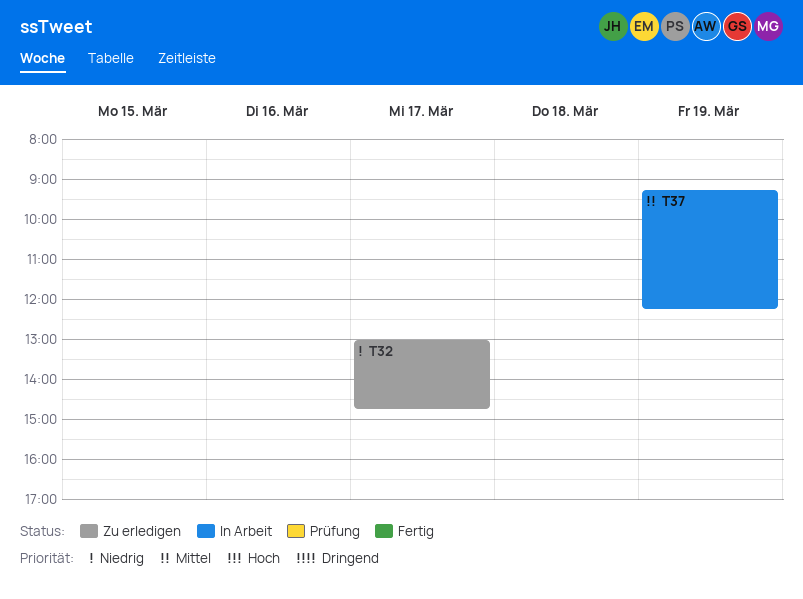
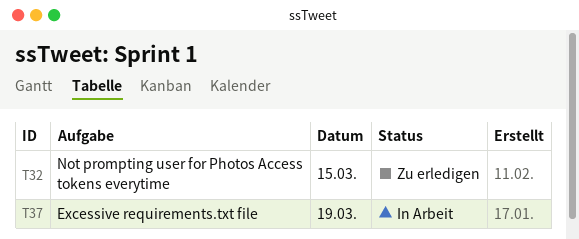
T32, day: Mar 17 -> Mar 15

